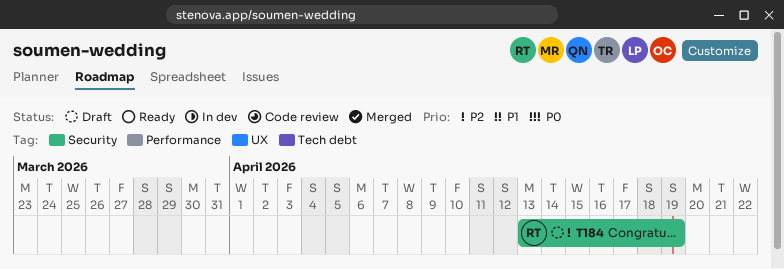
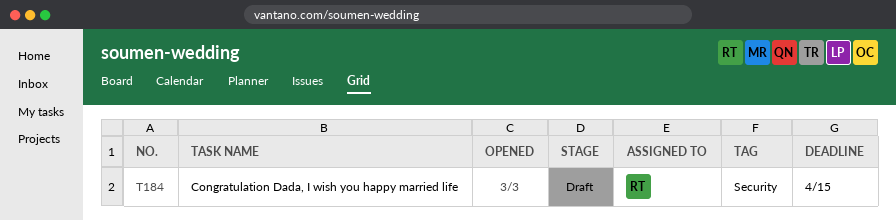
T184, due: Apr 19 -> Apr 15

